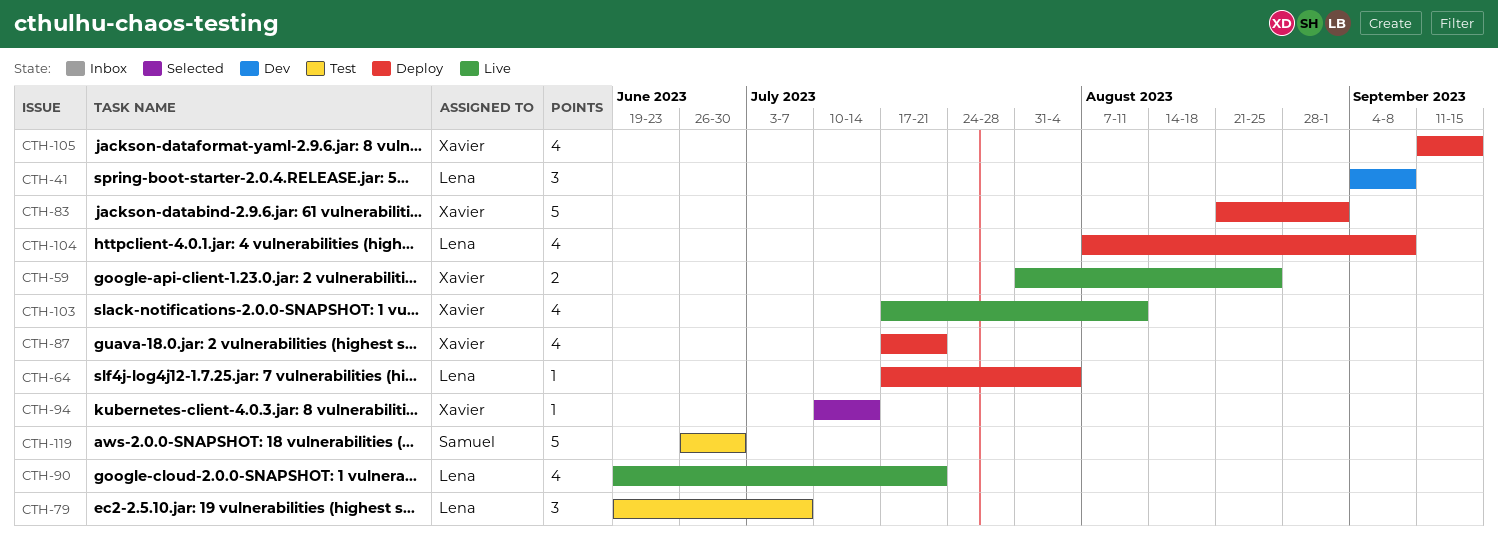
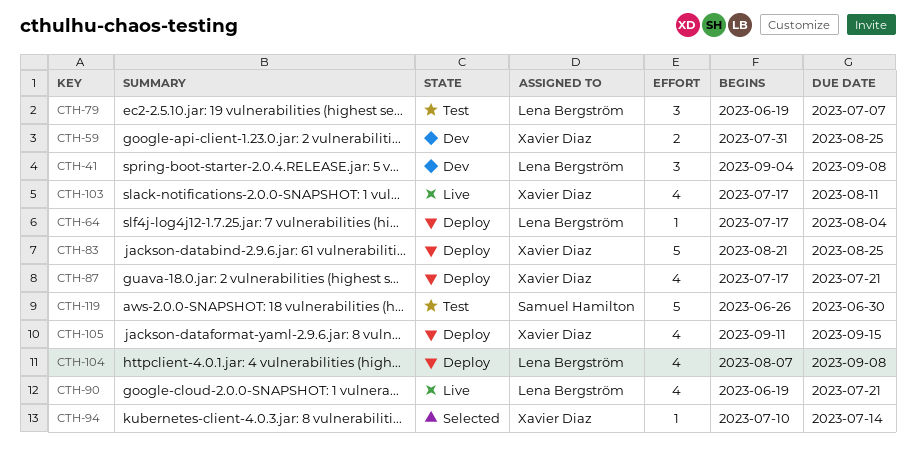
CTH-59, status: Live -> Dev
CTH-83, due: Sep 1 -> Aug 25

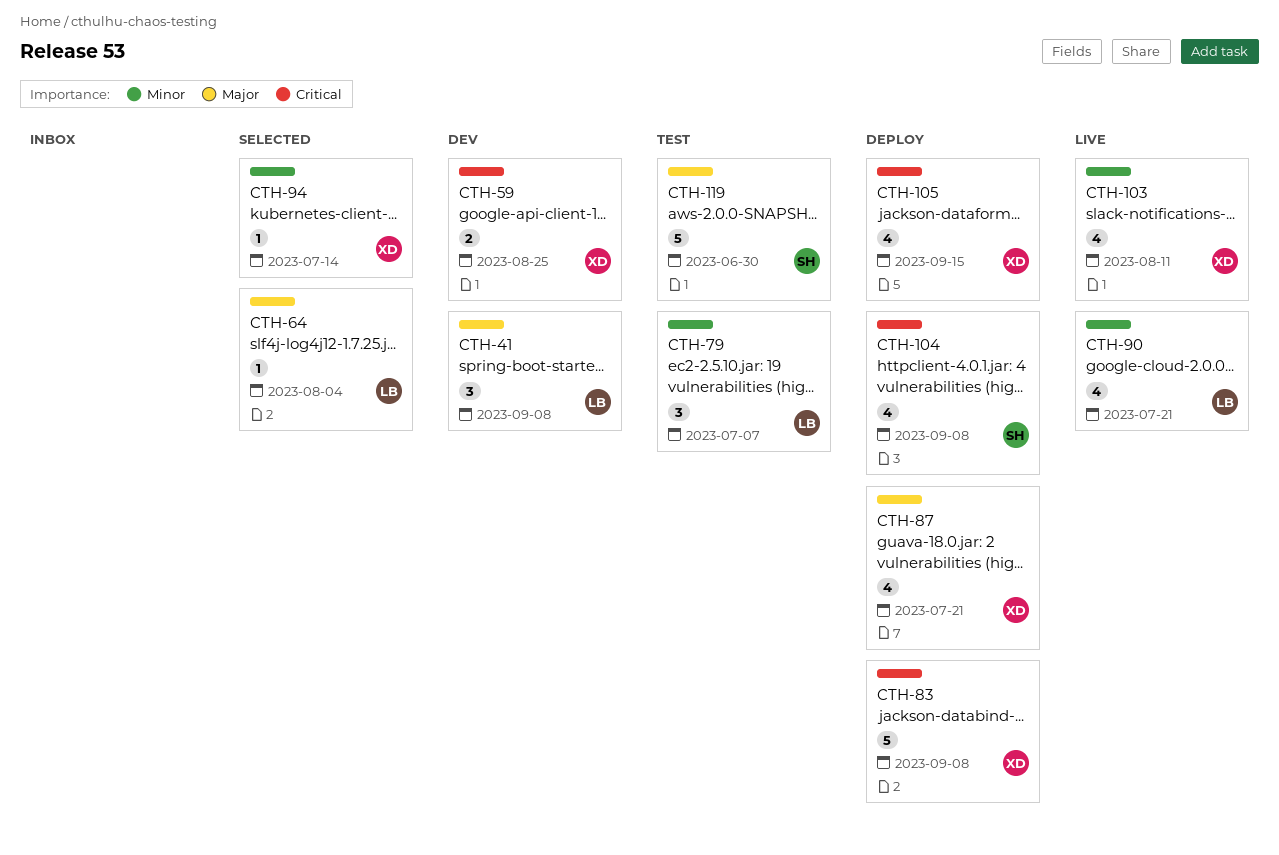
CTH-64, status: Deploy -> Selected
CTH-83, due: Aug 25 -> Sep 8
CTH-104, owner: Lena Bergström -> Samuel Hamilton

